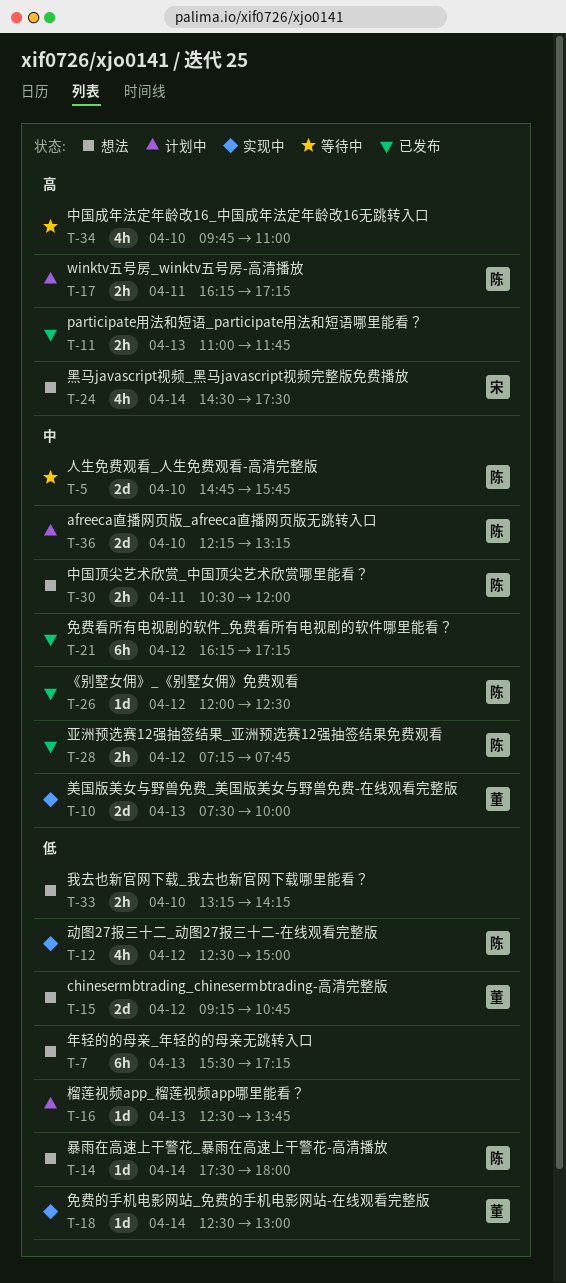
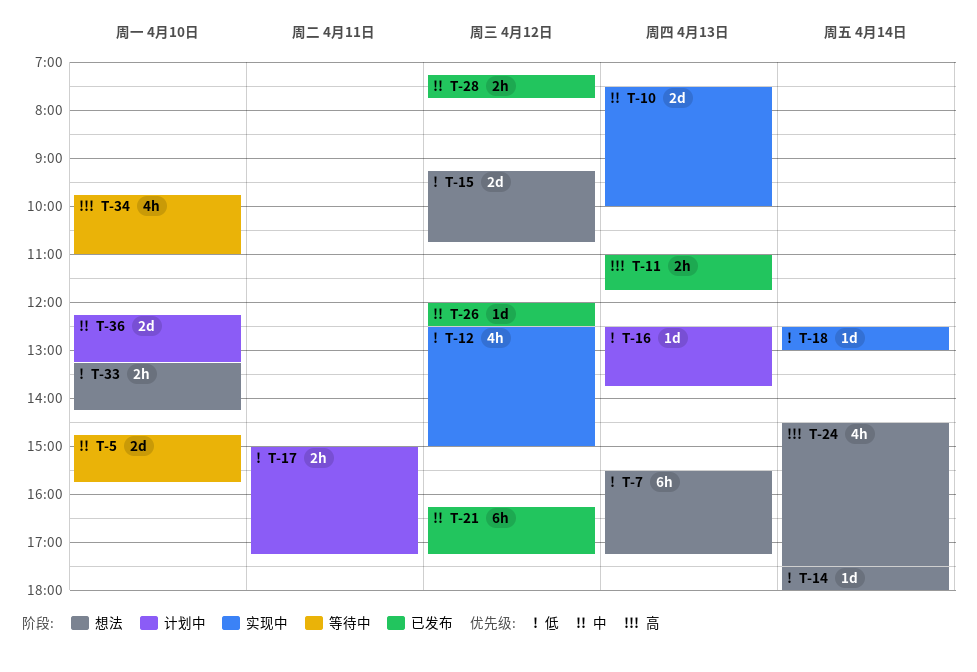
T-17, priority: 高 -> 低
T-17, begins: 16:15 -> 15:00
T-30: present -> none

